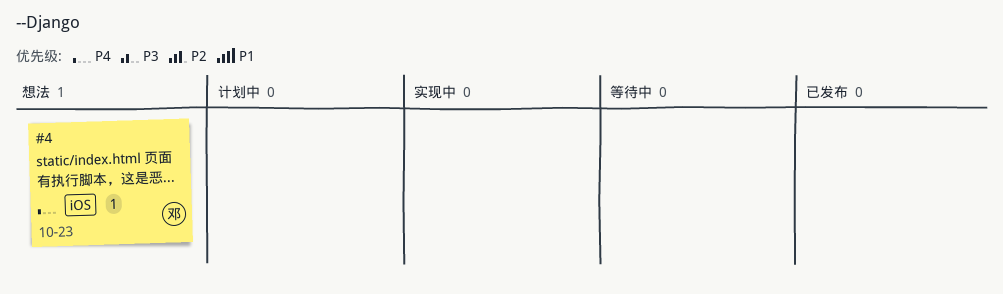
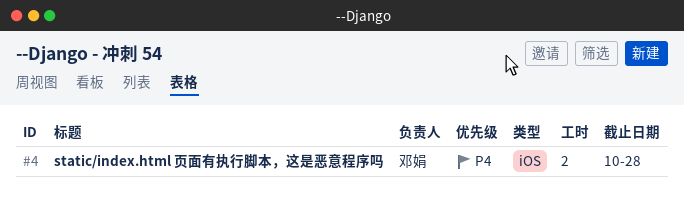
#4, estimate: 1 -> 2
#4, due: Oct 23 -> Oct 28

